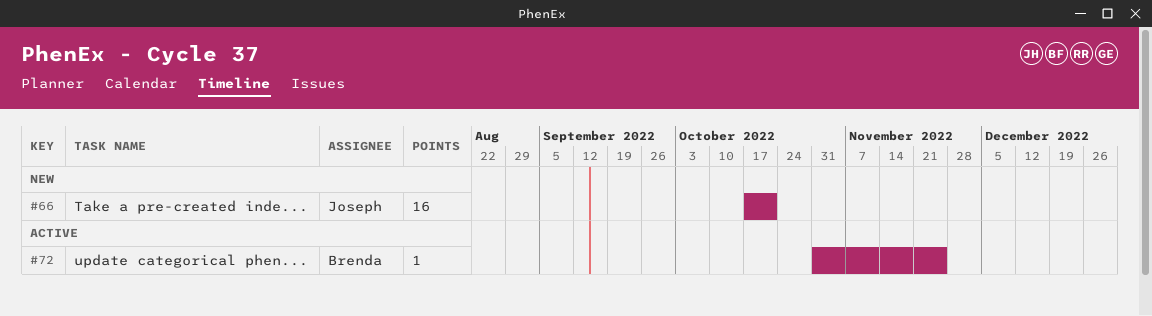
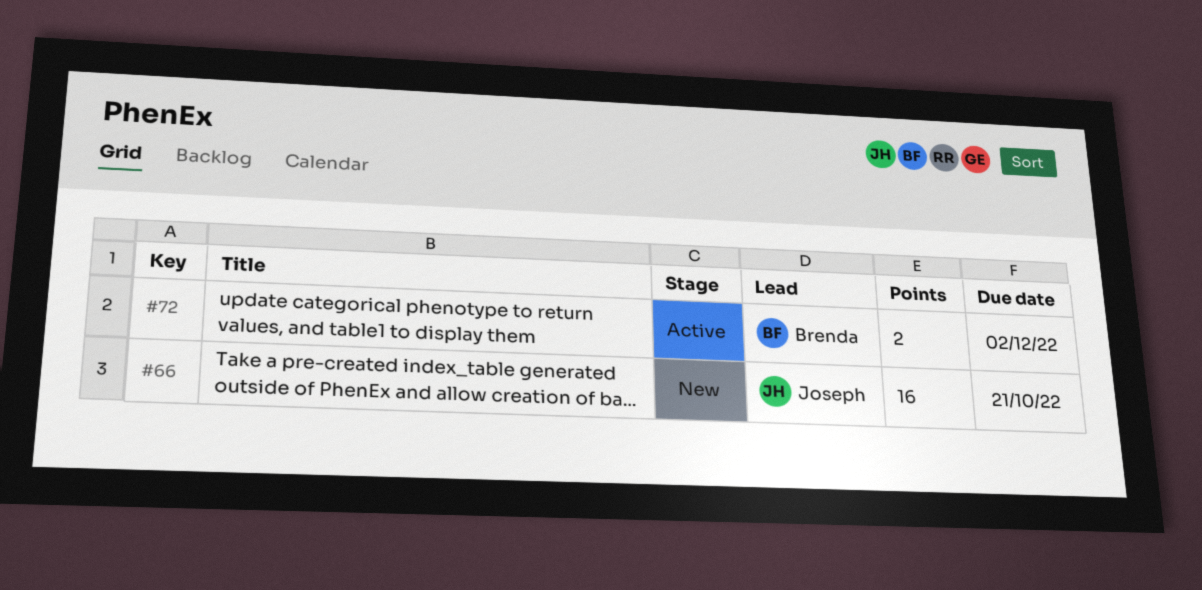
#72, estimate: 1 -> 2
#72, due: Nov 25 -> Dec 2

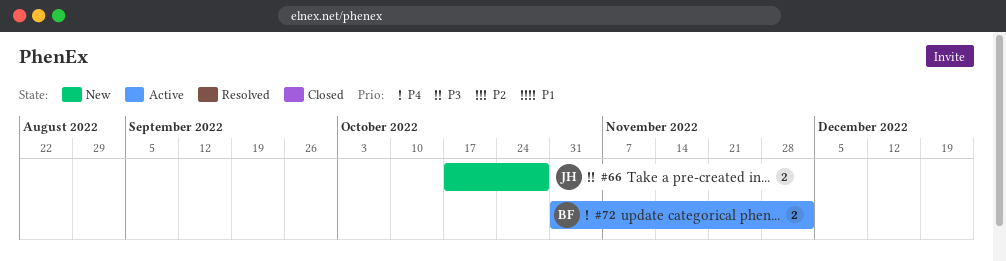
#66, estimate: 16 -> 2
#66, due: Oct 21 -> Oct 28

